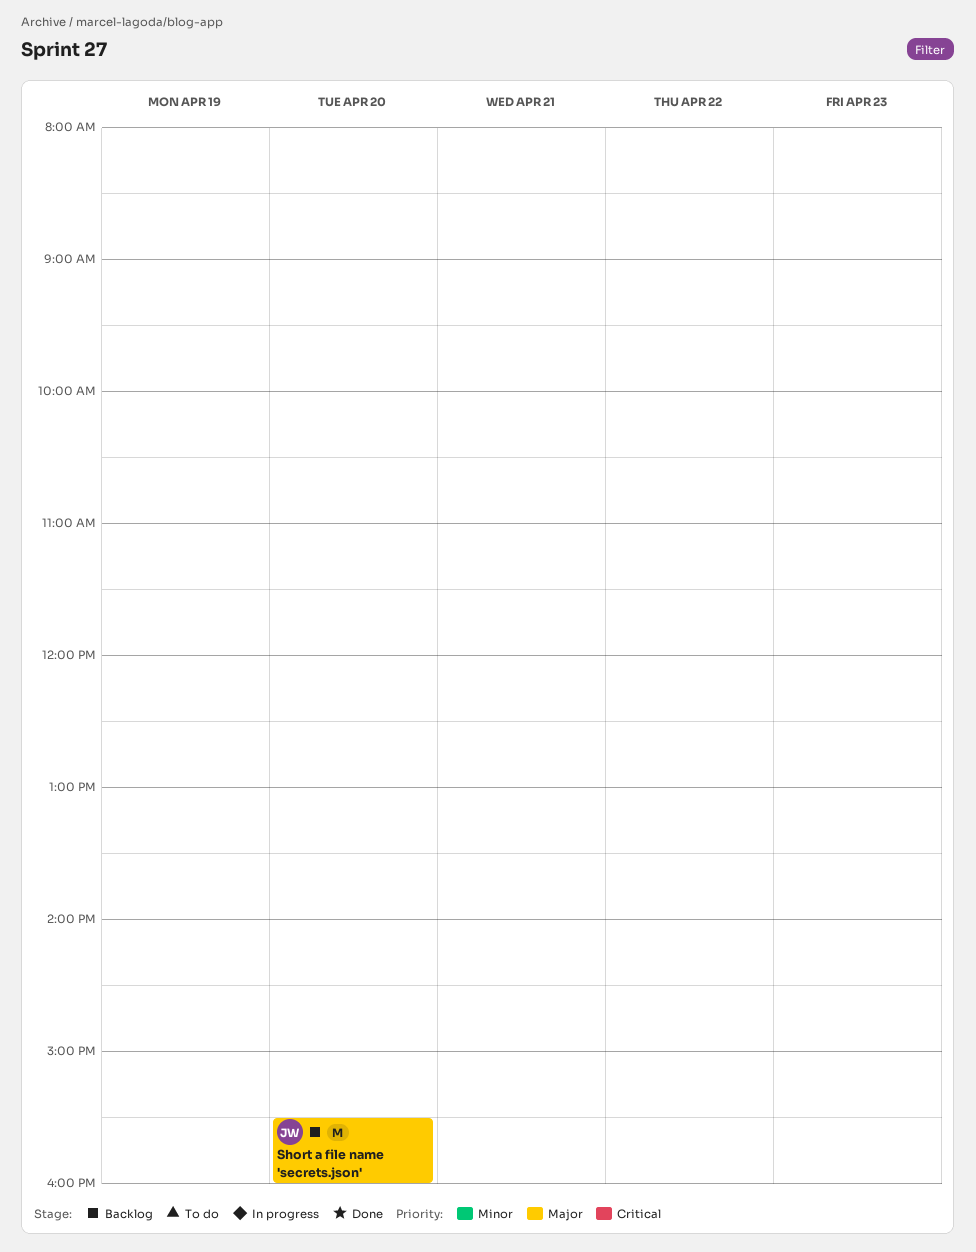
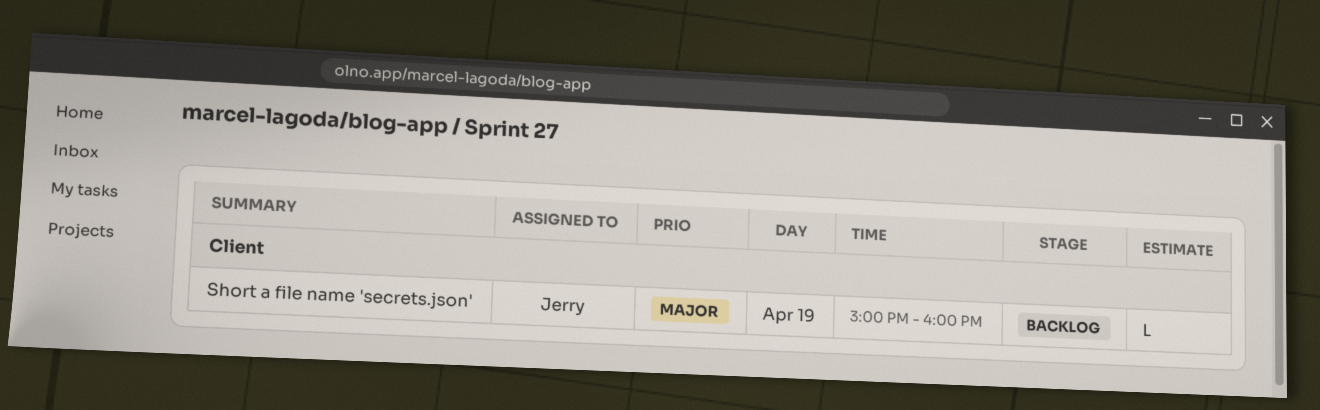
Short a file name 'secrets.json', estimate: M -> L
Short a file name 'secrets.json', day: Apr 20 -> Apr 19
Short a file name 'secrets.json', begins: 15:30 -> 15:00

